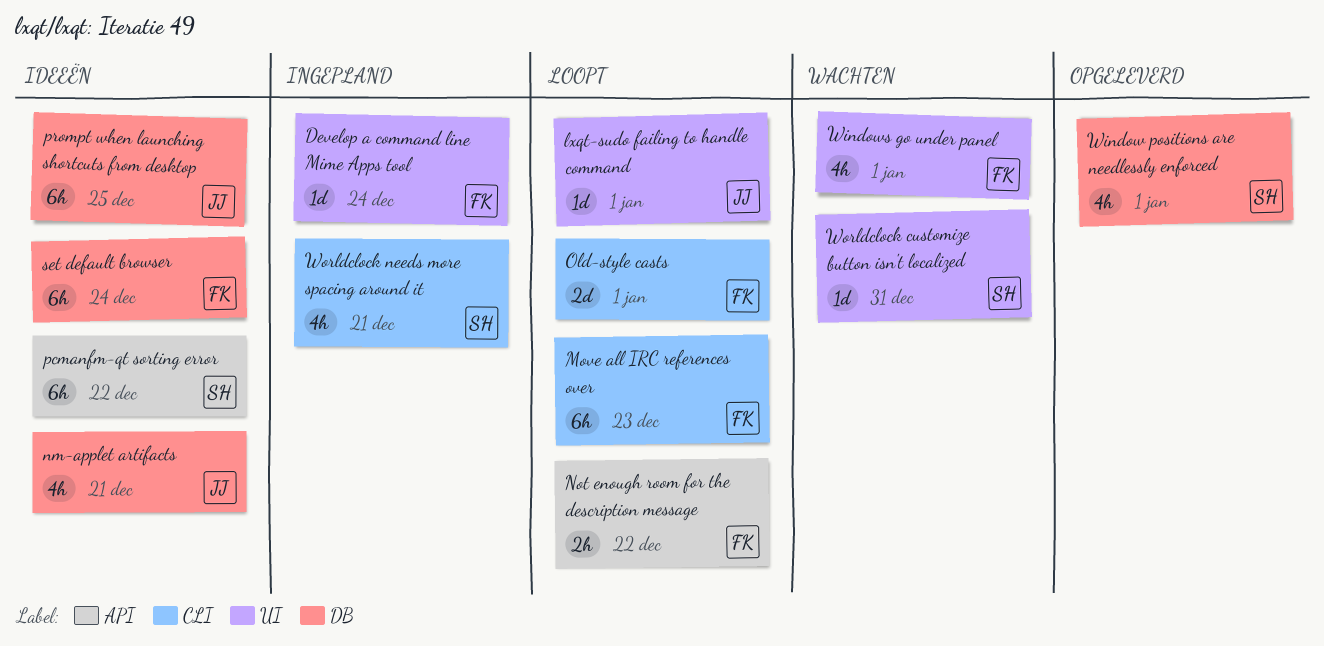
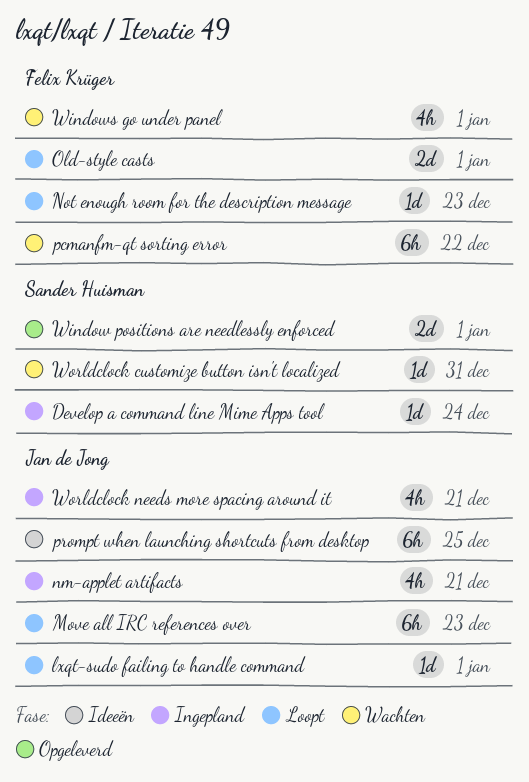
Develop a command line Mime Apps tool, owner: Felix Krüger -> Sander Huisman
Move all IRC references over, owner: Felix Krüger -> Jan de Jong
nm-applet artifacts, status: Ideeën -> Ingepland
Not enough room for the description message, estimate: 2h -> 1d
Not enough room for the description message, due: Dec 22 -> Dec 23
pcmanfm-qt sorting error, status: Ideeën -> Wachten
pcmanfm-qt sorting error, owner: Sander Huisman -> Felix Krüger
set default browser: present -> none
Window positions are needlessly enforced, estimate: 4h -> 2d
Worldclock needs more spacing around it, owner: Sander Huisman -> Jan de Jong

